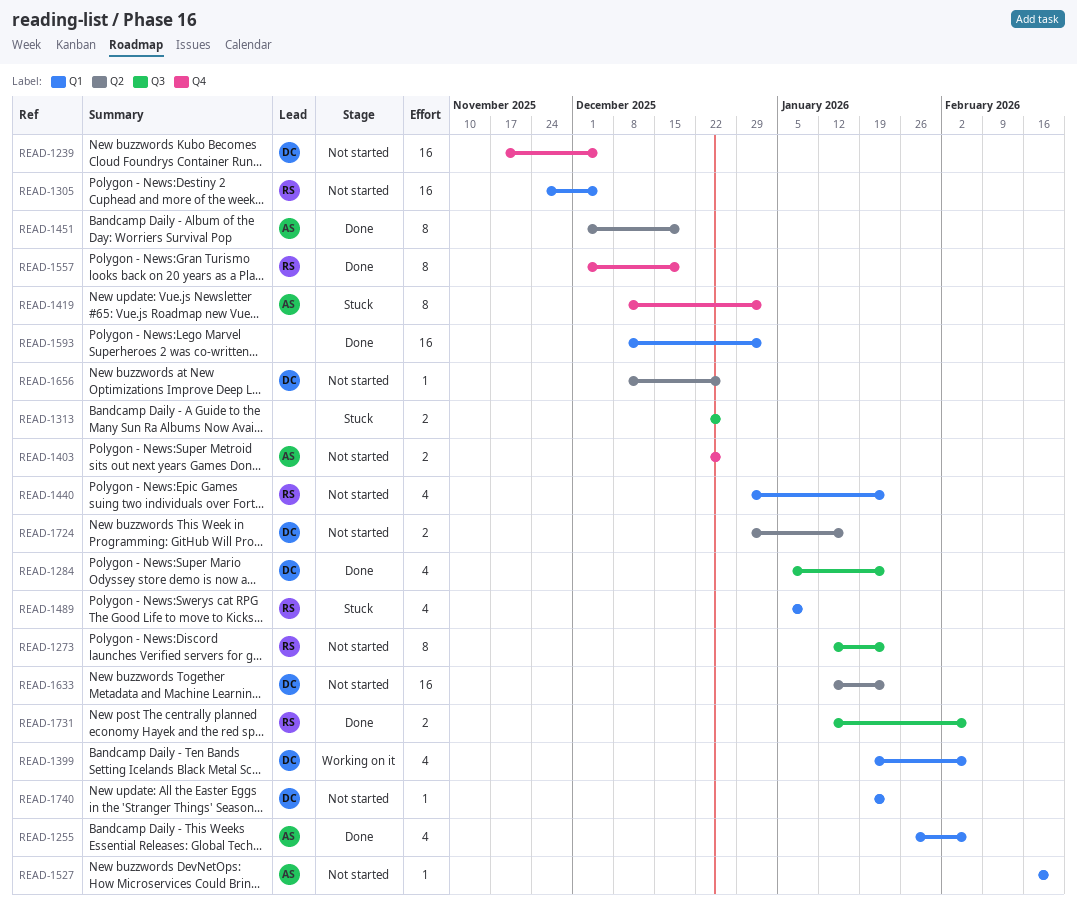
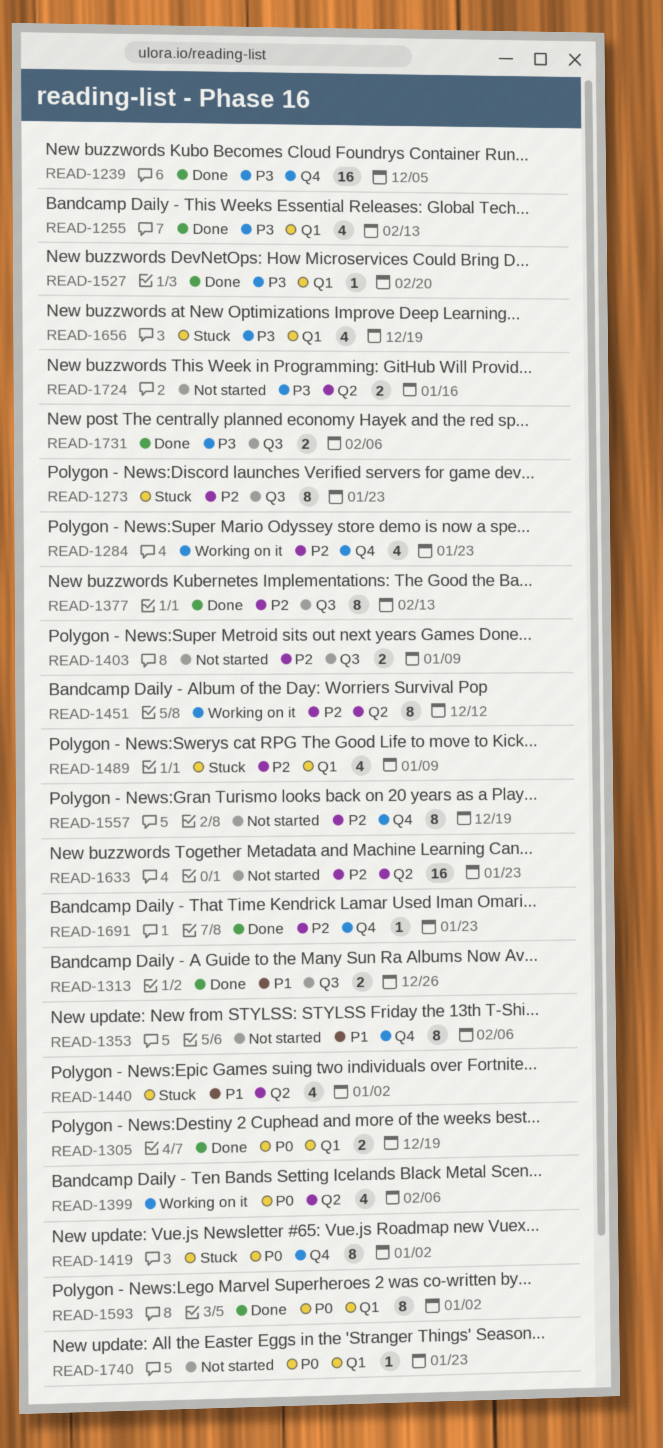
READ-1239, status: Not started -> Done
READ-1255, due: Feb 6 -> Feb 13
READ-1273, status: Not started -> Stuck
READ-1284, status: Done -> Working on it
READ-1284, label: Q3 -> Q4
READ-1305, status: Not started -> Done
READ-1305, estimate: 16 -> 2
READ-1305, due: Dec 5 -> Dec 19
READ-1313, status: Stuck -> Done
READ-1353: none -> present
READ-1377: none -> present
READ-1399, label: Q1 -> Q2
READ-1403, label: Q4 -> Q3
READ-1403, due: Dec 26 -> Jan 9
READ-1440, status: Not started -> Stuck
READ-1440, label: Q1 -> Q2
READ-1440, due: Jan 23 -> Jan 2
READ-1451, status: Done -> Working on it
READ-1451, due: Dec 19 -> Dec 12
READ-1527, status: Not started -> Done
READ-1557, status: Done -> Not started
READ-1593, estimate: 16 -> 8
READ-1656, status: Not started -> Stuck
READ-1656, label: Q2 -> Q1
READ-1656, estimate: 1 -> 4
READ-1656, due: Dec 26 -> Dec 19
READ-1691: none -> present

